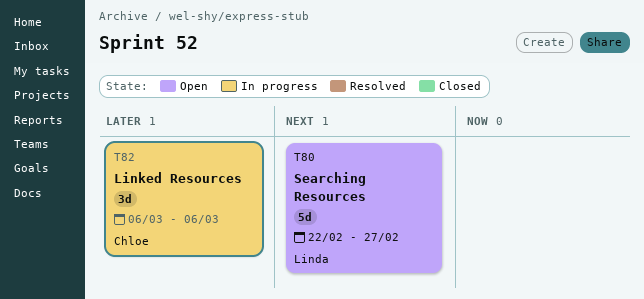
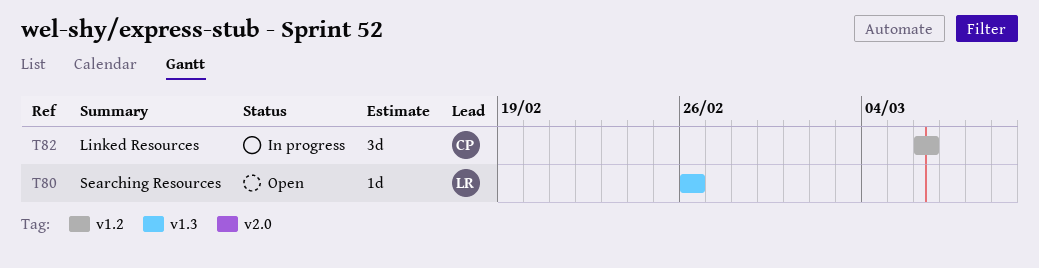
T80, estimate: 5d -> 1d
T80, start: Feb 22 -> Feb 26
T80, due: Feb 27 -> Feb 26

